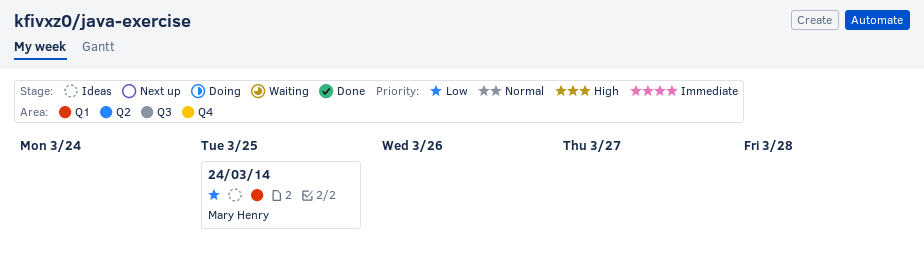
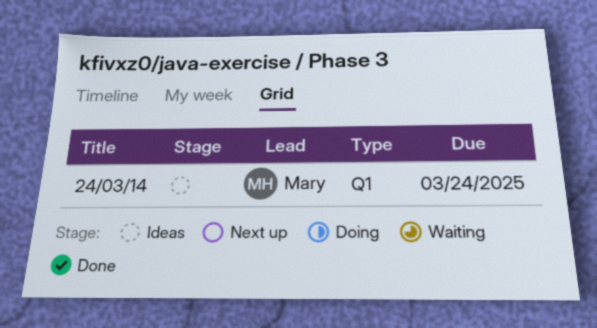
24/03/14, due: Mar 25 -> Mar 24

